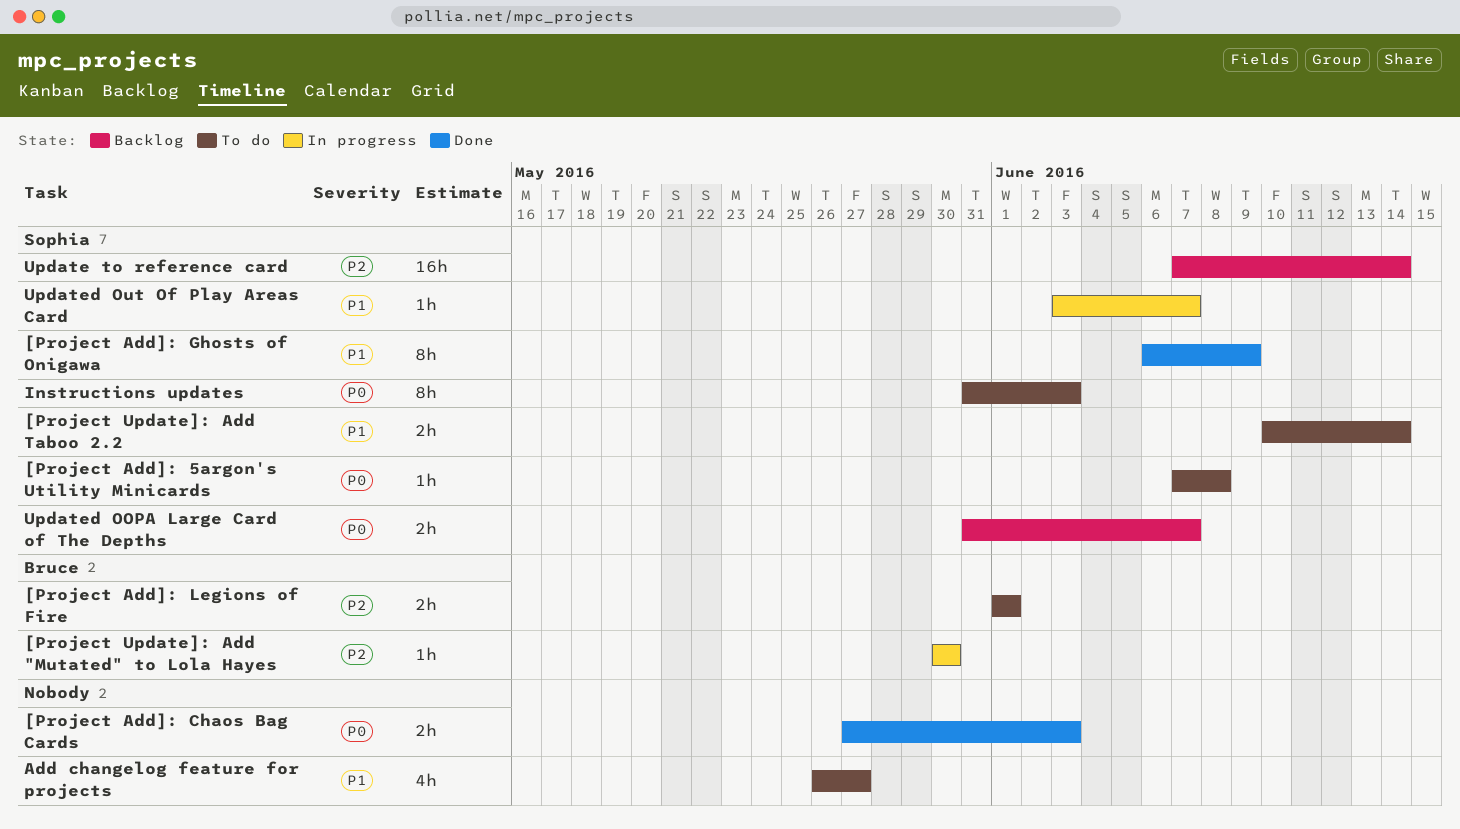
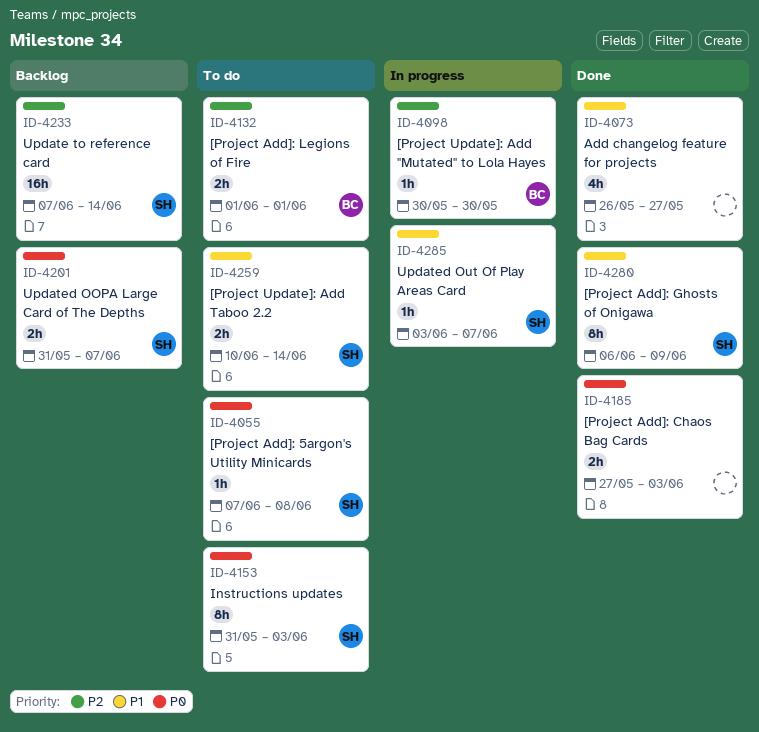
Add changelog feature for projects, status: To do -> Done

